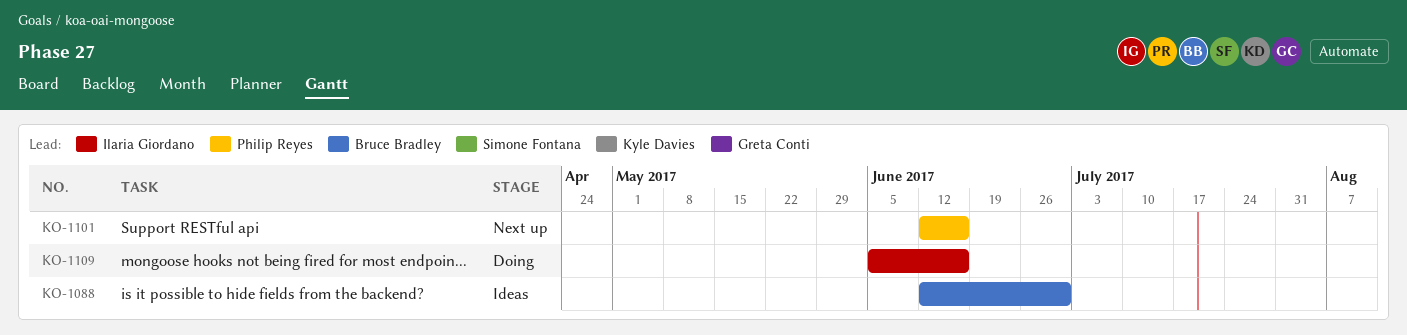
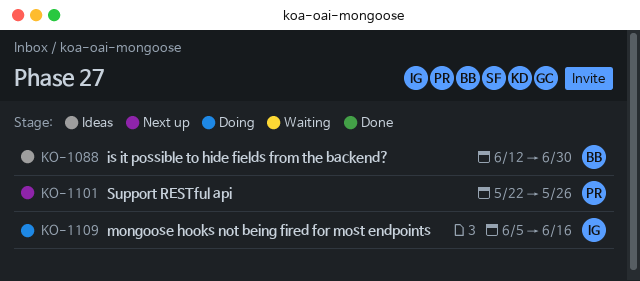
KO-1101, start: Jun 12 -> May 22
KO-1101, due: Jun 16 -> May 26

